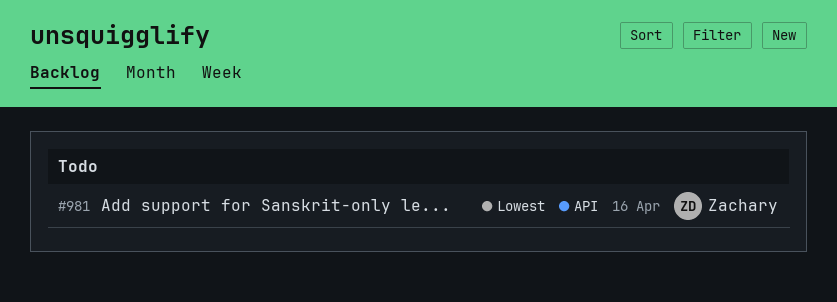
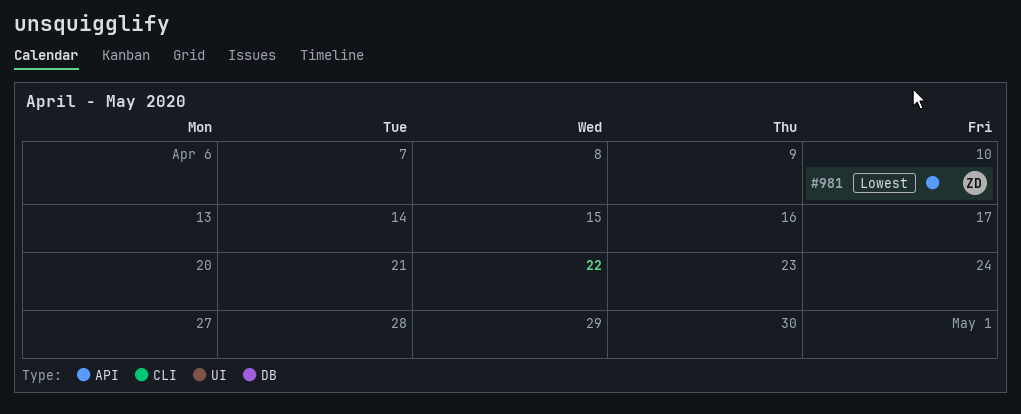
#981, due: Apr 16 -> Apr 10

